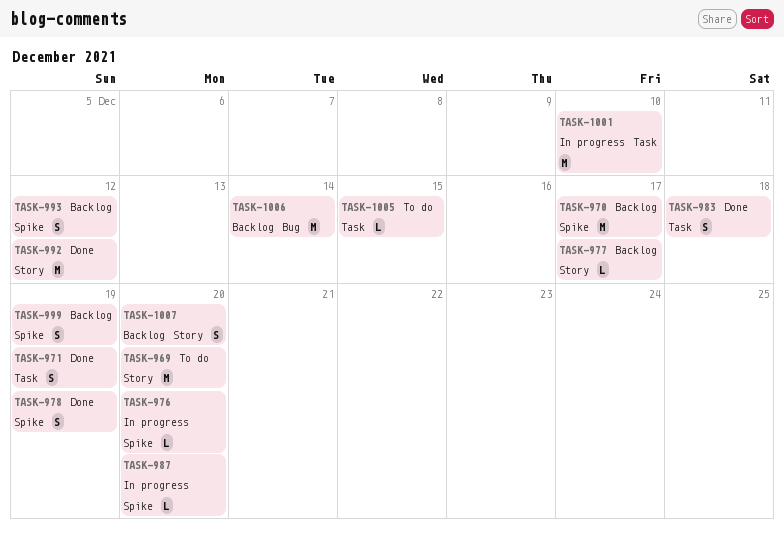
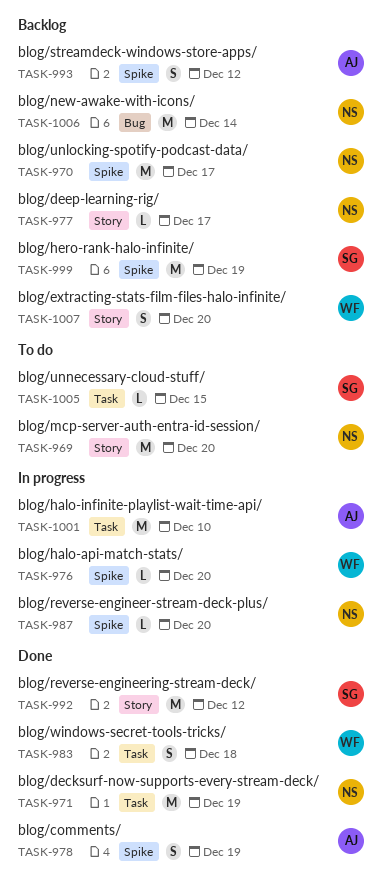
TASK-971, estimate: S -> M
TASK-999, estimate: S -> M

